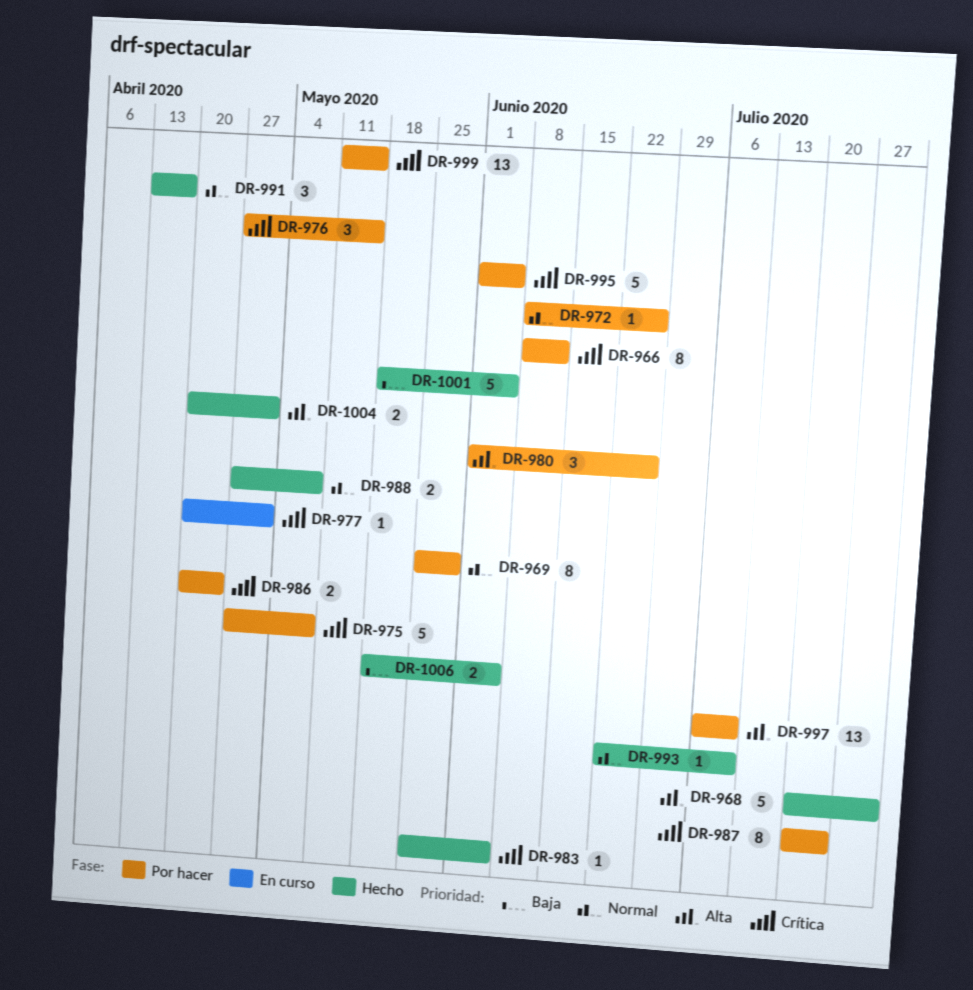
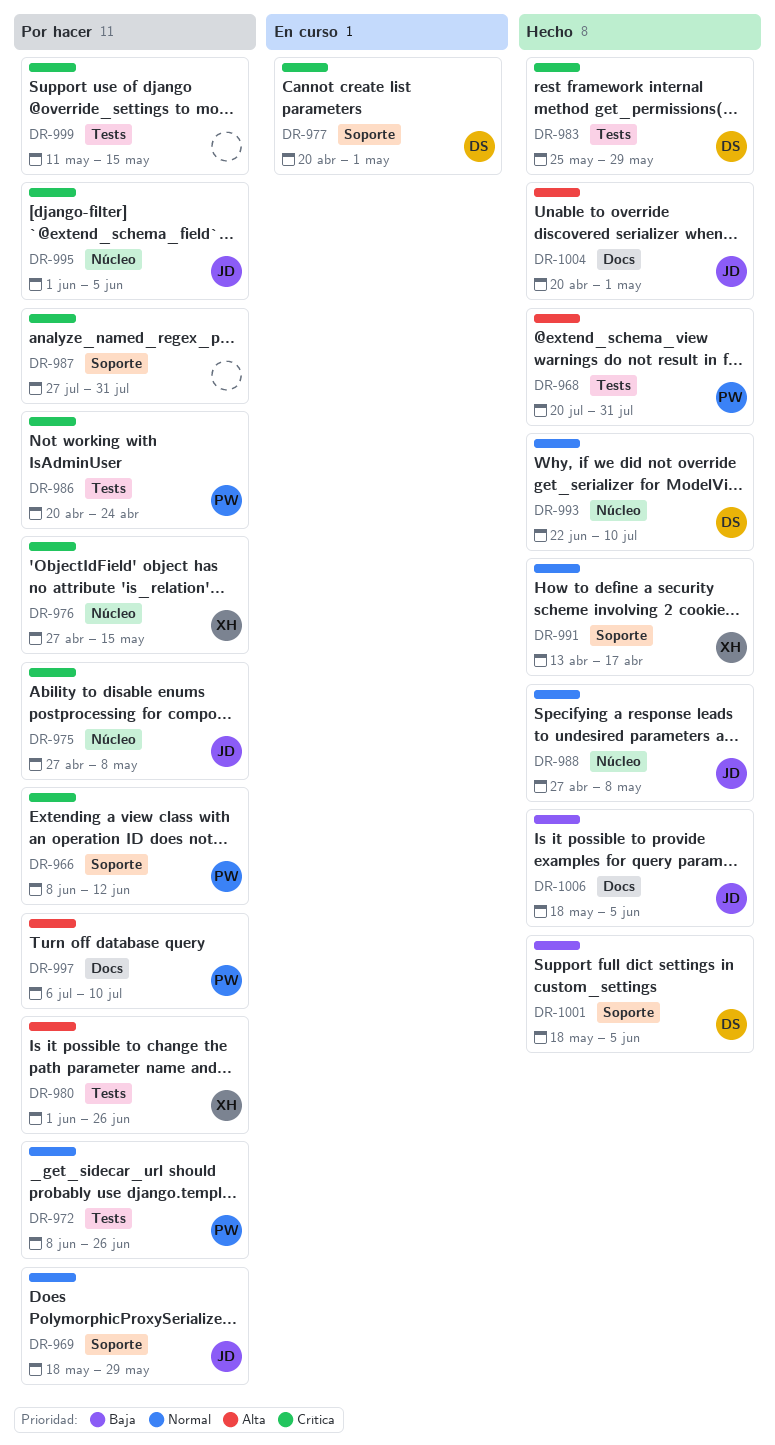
DR-969, start: May 25 -> May 18
DR-983, due: Jun 5 -> May 29
DR-987, start: Jul 20 -> Jul 27
DR-987, due: Jul 24 -> Jul 31

